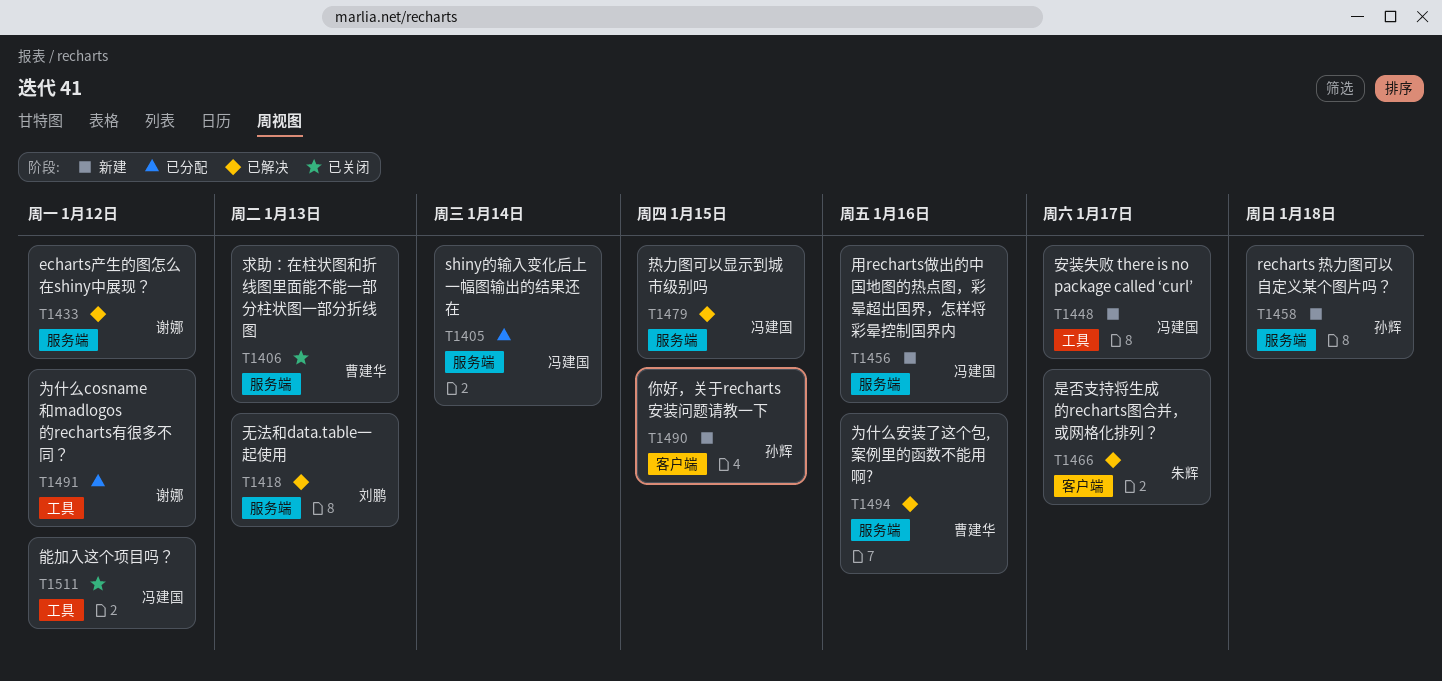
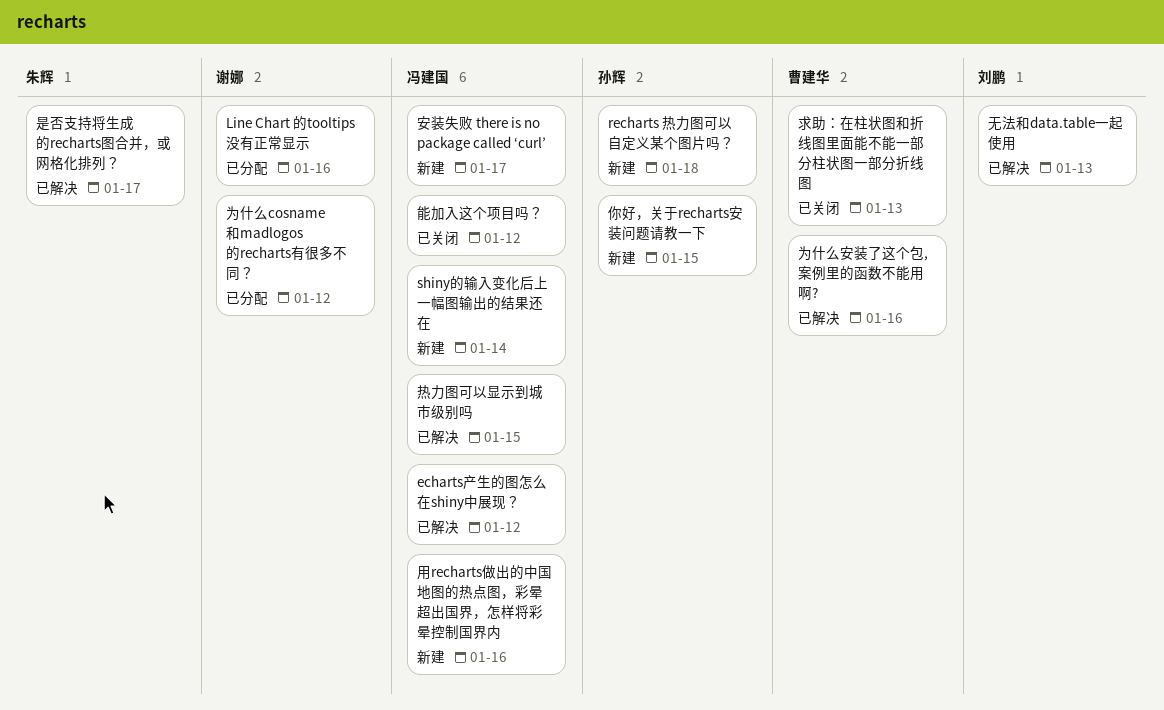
echarts产生的图怎么在shiny中展现？, owner: 谢娜 -> 冯建国
Line Chart 的tooltips 没有正常显示: none -> present
shiny的输入变化后上一幅图输出的结果还在, status: 已分配 -> 新建

